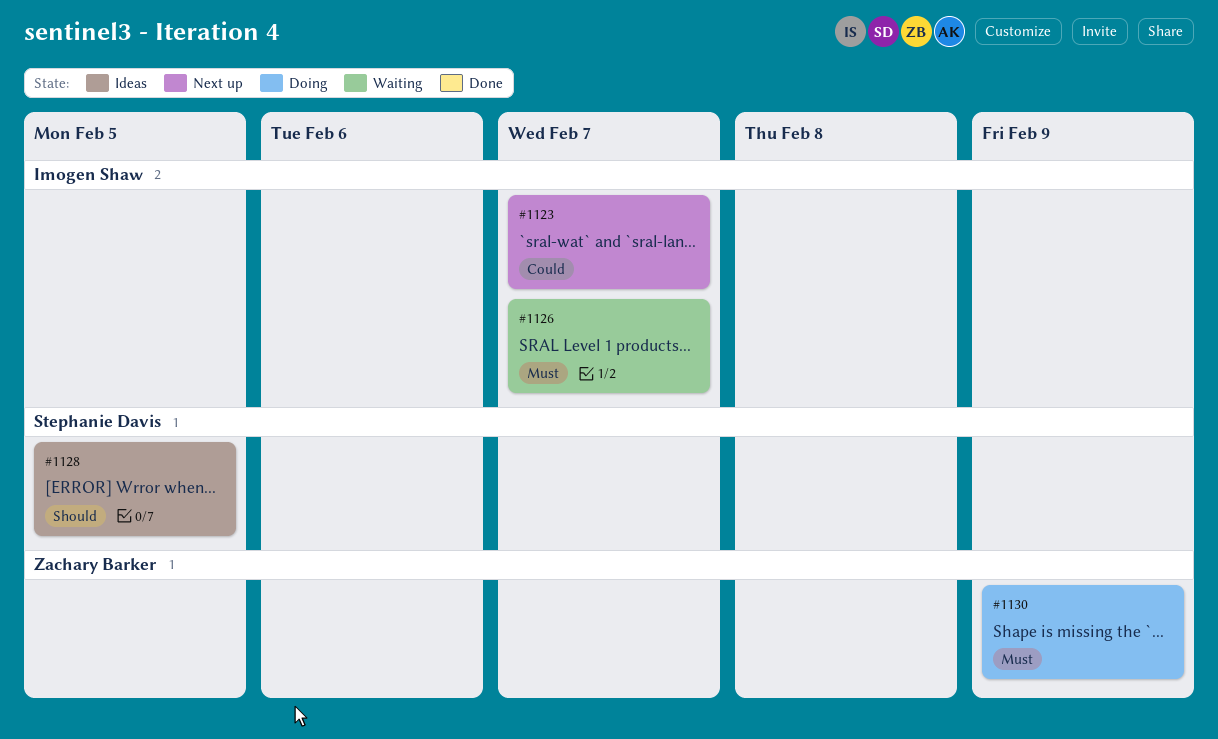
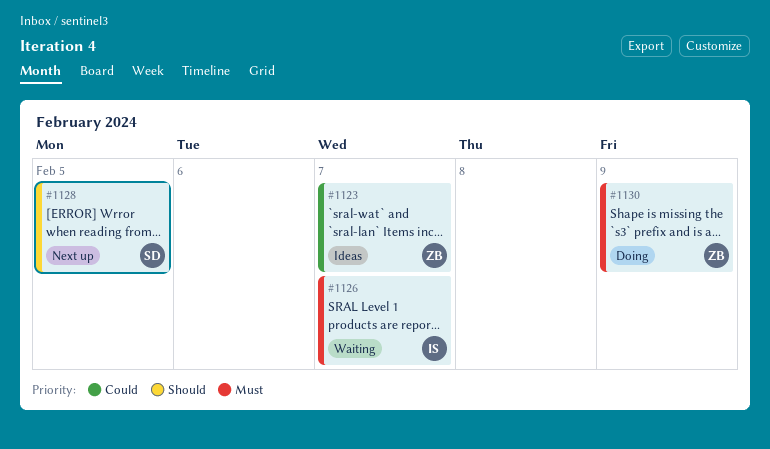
#1123, status: Next up -> Ideas
#1123, owner: Imogen Shaw -> Zachary Barker
#1128, status: Ideas -> Next up

